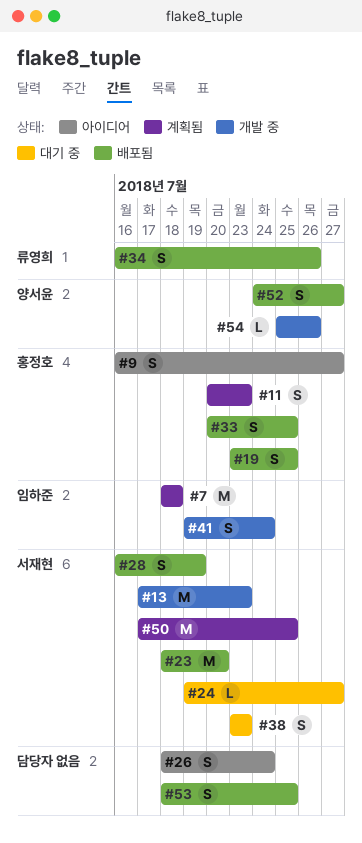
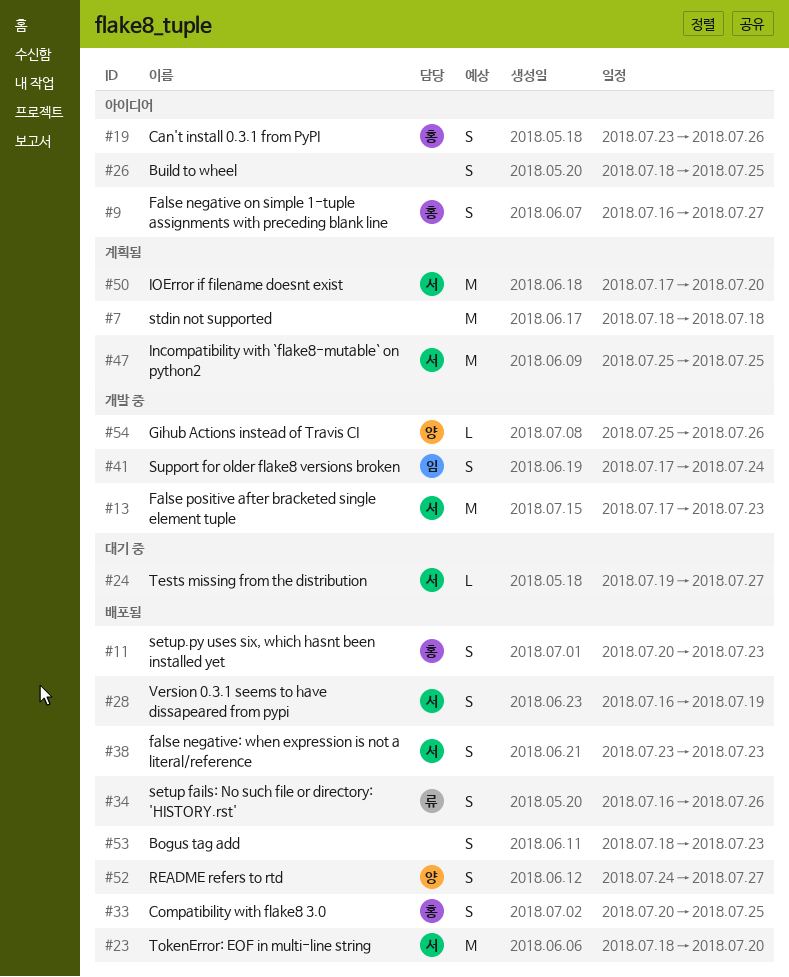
#7, owner: 임하준 -> none
#11, status: 계획됨 -> 배포됨
#19, status: 배포됨 -> 아이디어
#19, due: Jul 25 -> Jul 26
#26, due: Jul 24 -> Jul 25
#38, status: 대기 중 -> 배포됨
#41, start: Jul 19 -> Jul 17
#47: none -> present
#50, due: Jul 25 -> Jul 20
#53, due: Jul 25 -> Jul 23

